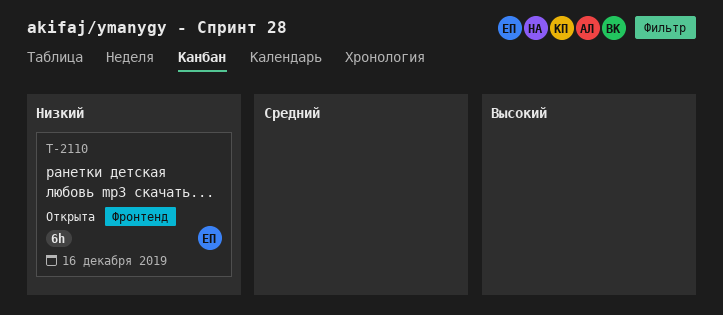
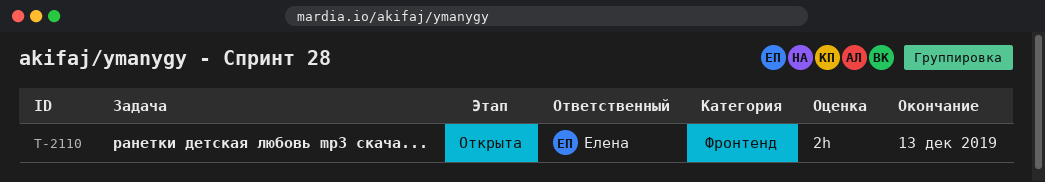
T-2110, estimate: 6h -> 2h
T-2110, due: Dec 16 -> Dec 13

